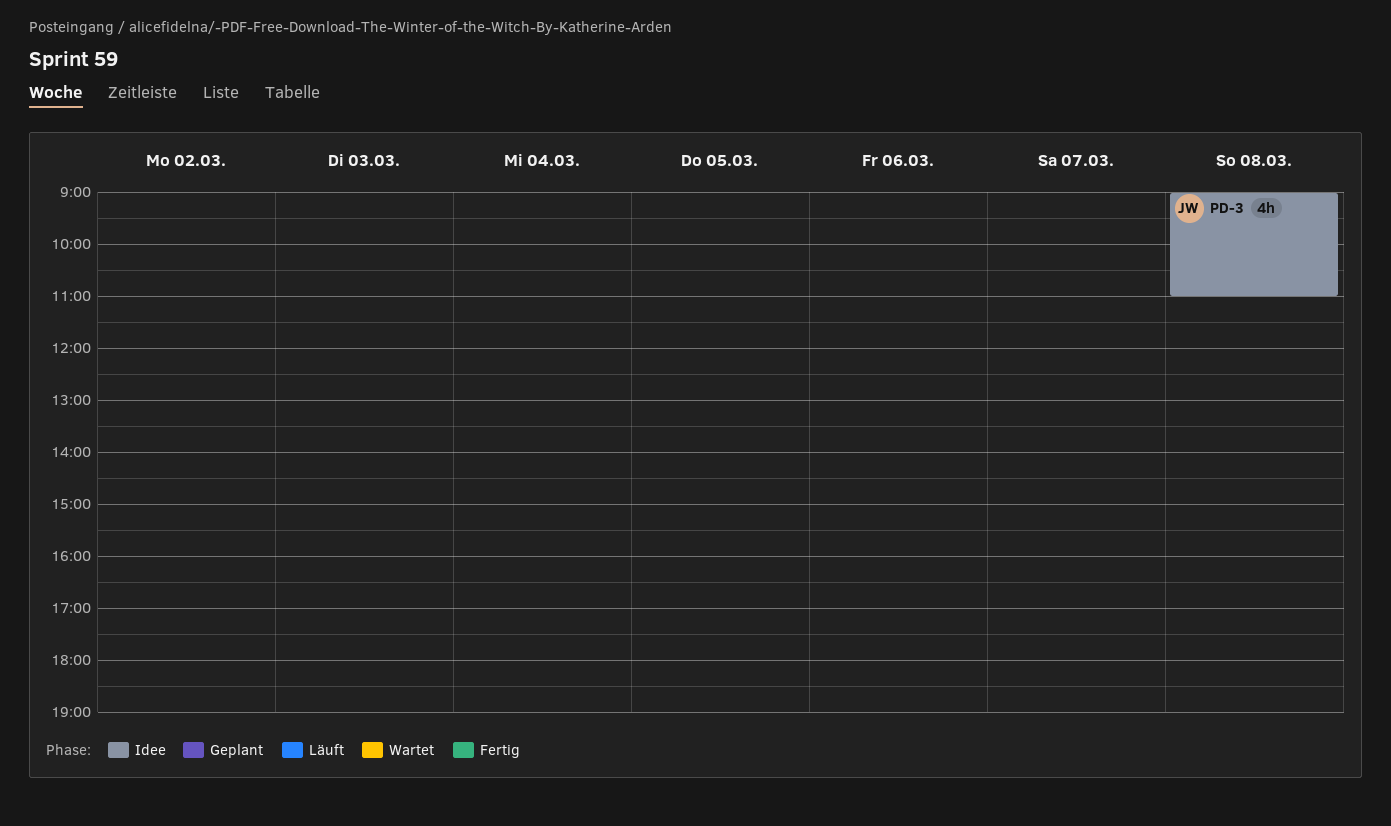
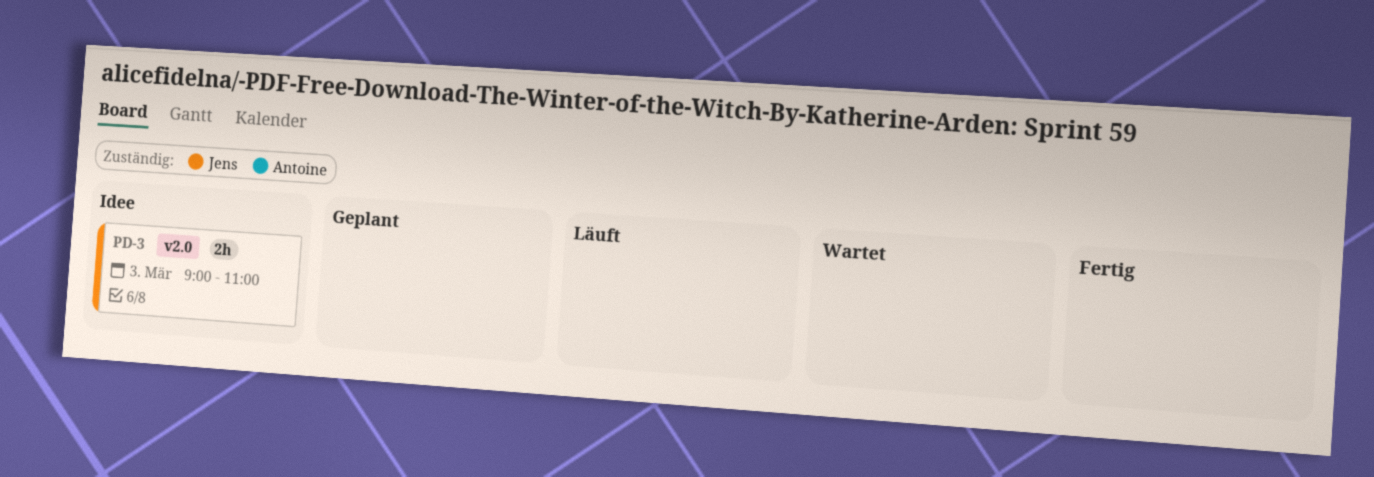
PD-3, estimate: 4h -> 2h
PD-3, day: Mar 8 -> Mar 3

